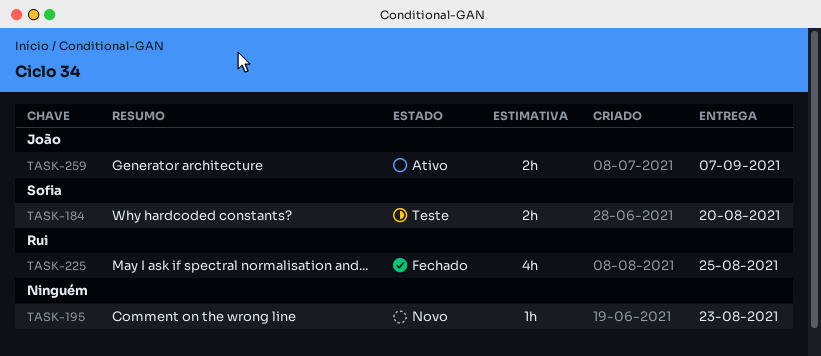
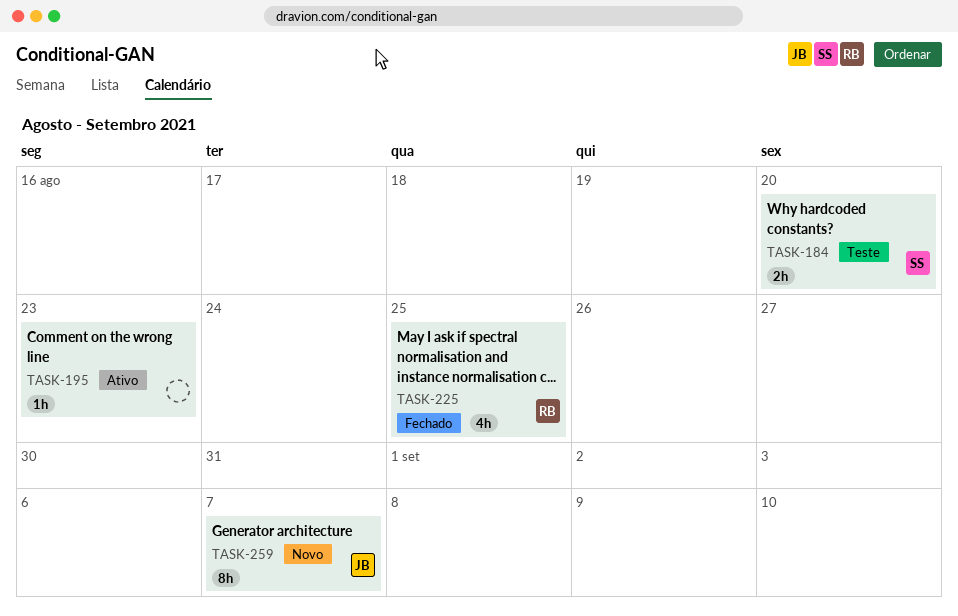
TASK-195, status: Novo -> Ativo
TASK-259, status: Ativo -> Novo
TASK-259, estimate: 2h -> 8h

